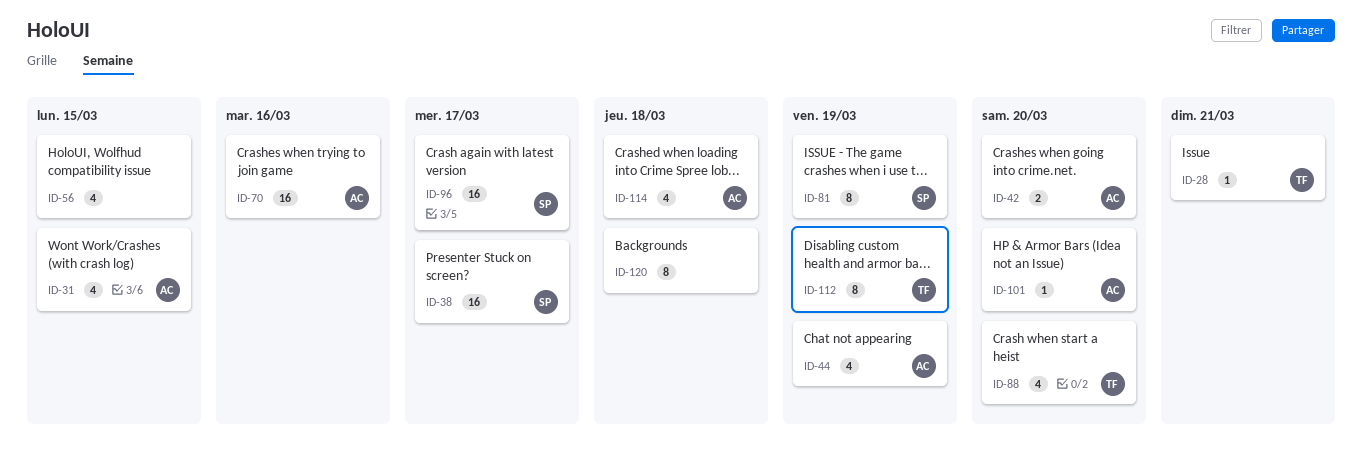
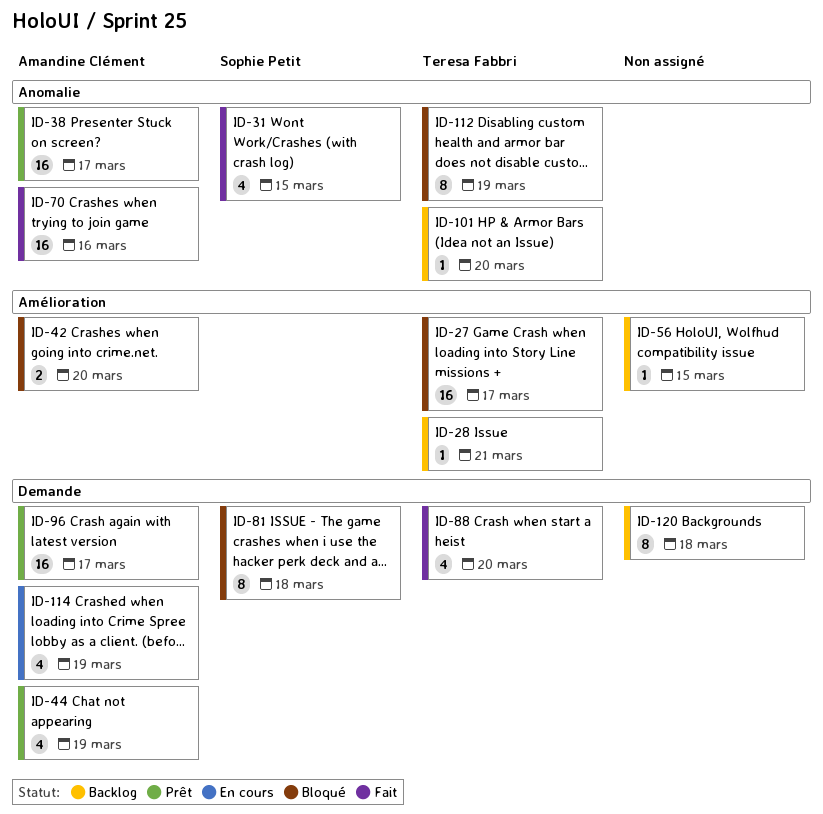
ID-27: none -> present
ID-31, owner: Amandine Clément -> Sophie Petit
ID-38, owner: Sophie Petit -> Amandine Clément
ID-56, estimate: 4 -> 1
ID-81, due: Mar 19 -> Mar 18
ID-96, owner: Sophie Petit -> Amandine Clément
ID-101, owner: Amandine Clément -> Teresa Fabbri
ID-114, due: Mar 18 -> Mar 19

